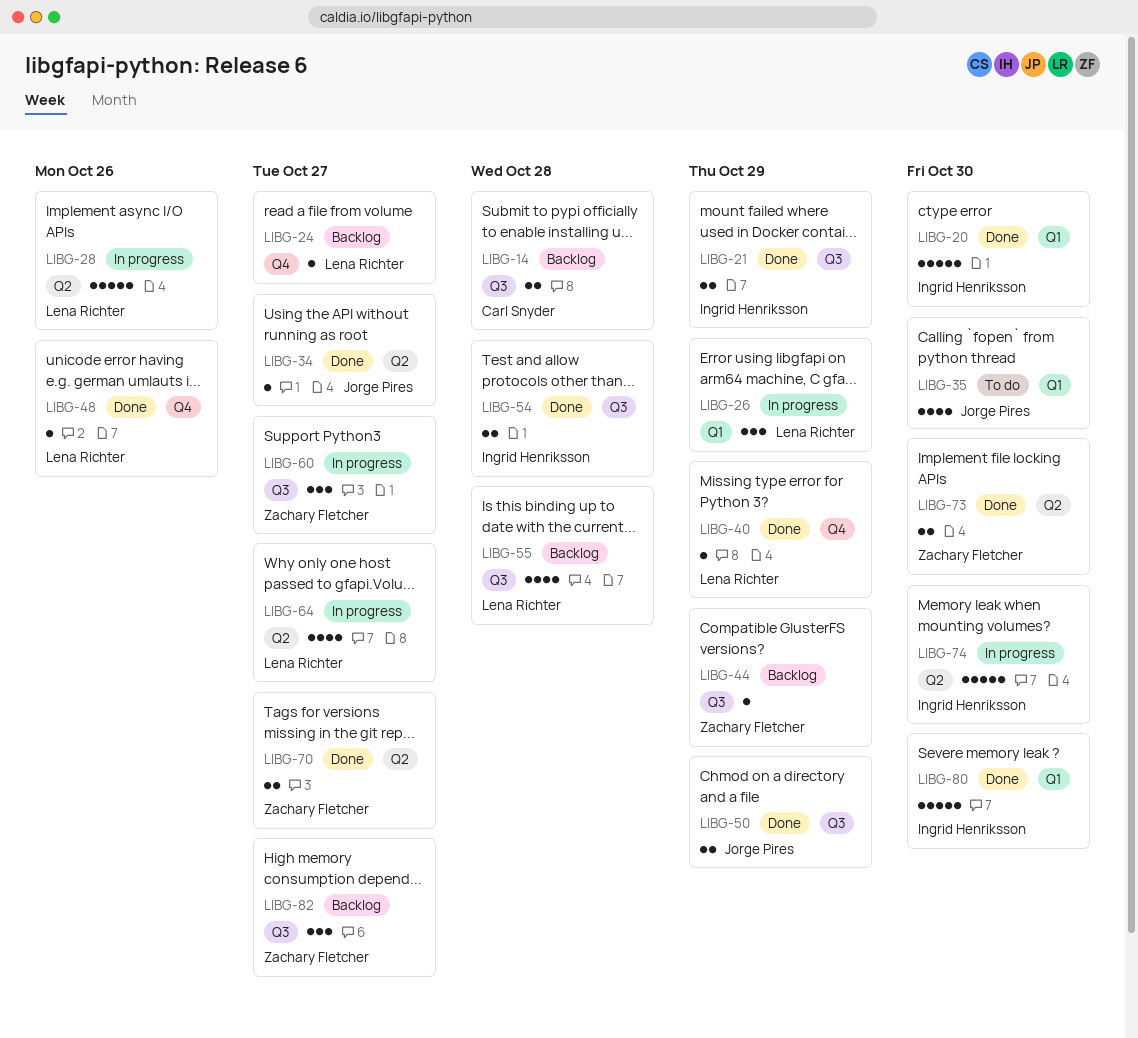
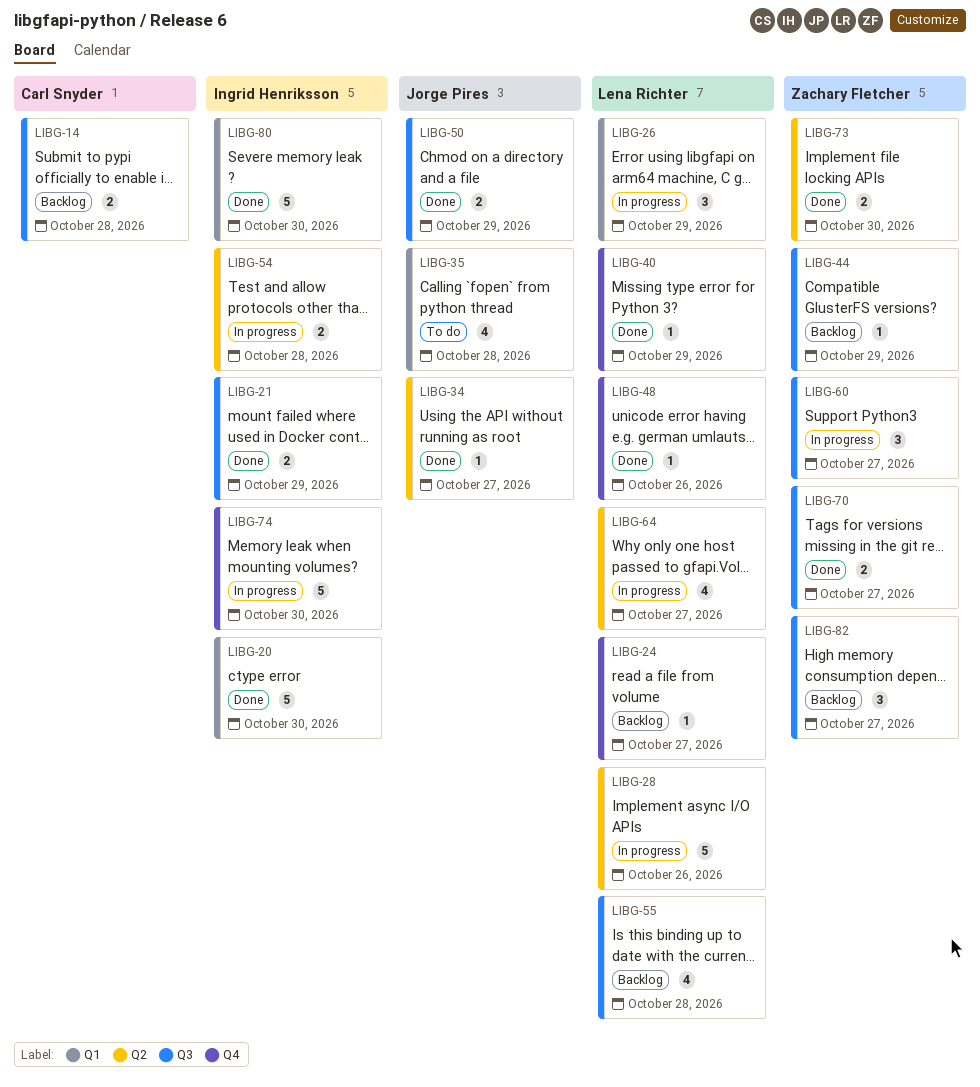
LIBG-35, due: Oct 30 -> Oct 28
LIBG-54, status: Done -> In progress
LIBG-54, label: Q3 -> Q2
LIBG-70, label: Q2 -> Q3
LIBG-74, label: Q2 -> Q4

